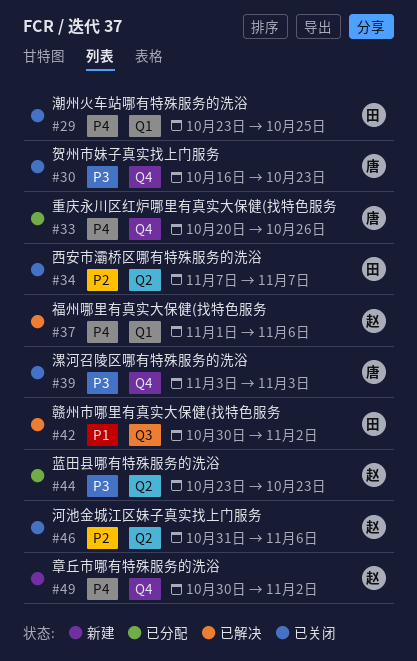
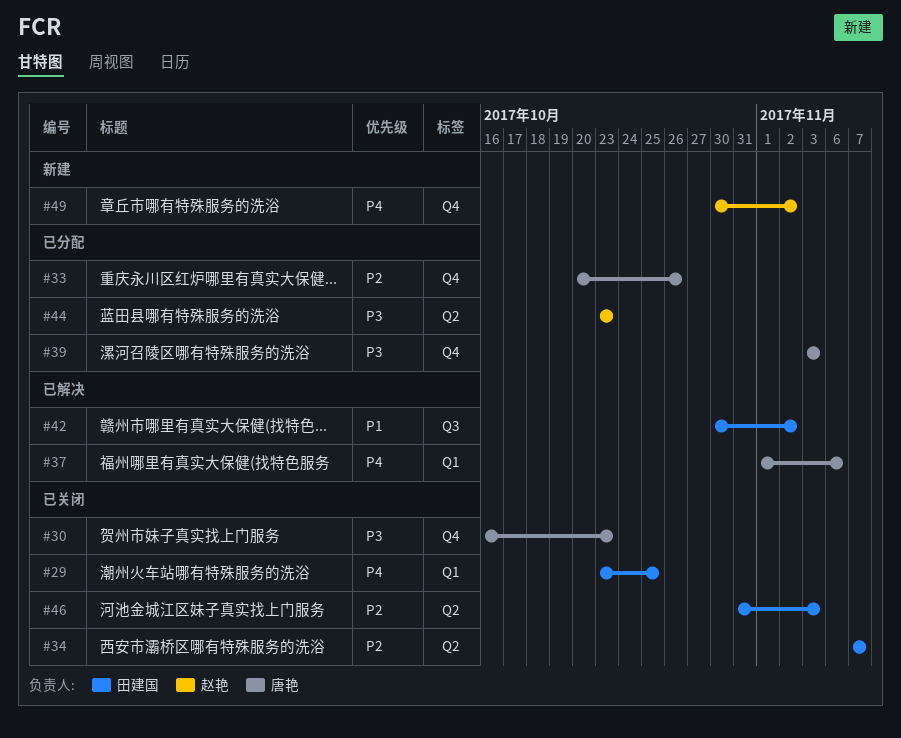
#33, priority: P4 -> P2
#37, owner: 赵艳 -> 唐艳
#39, status: 已关闭 -> 已分配
#46, owner: 赵艳 -> 田建国
#46, due: Nov 6 -> Nov 3

